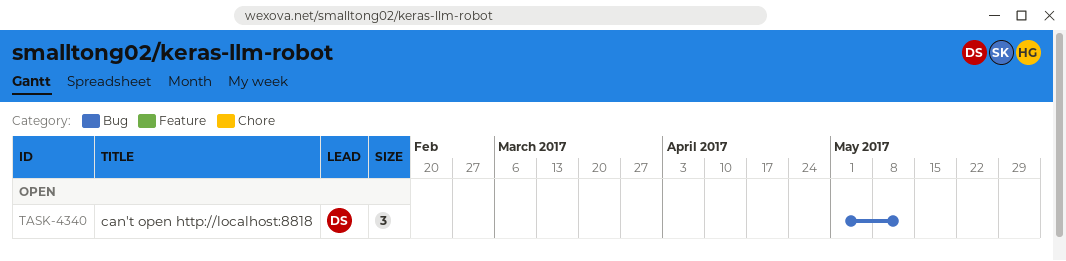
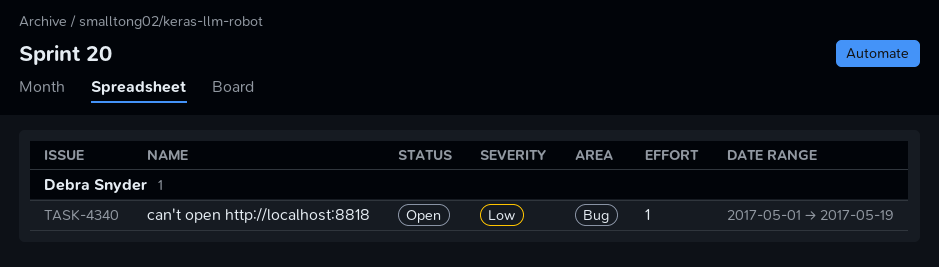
TASK-4340, estimate: 3 -> 1
TASK-4340, due: May 12 -> May 19

